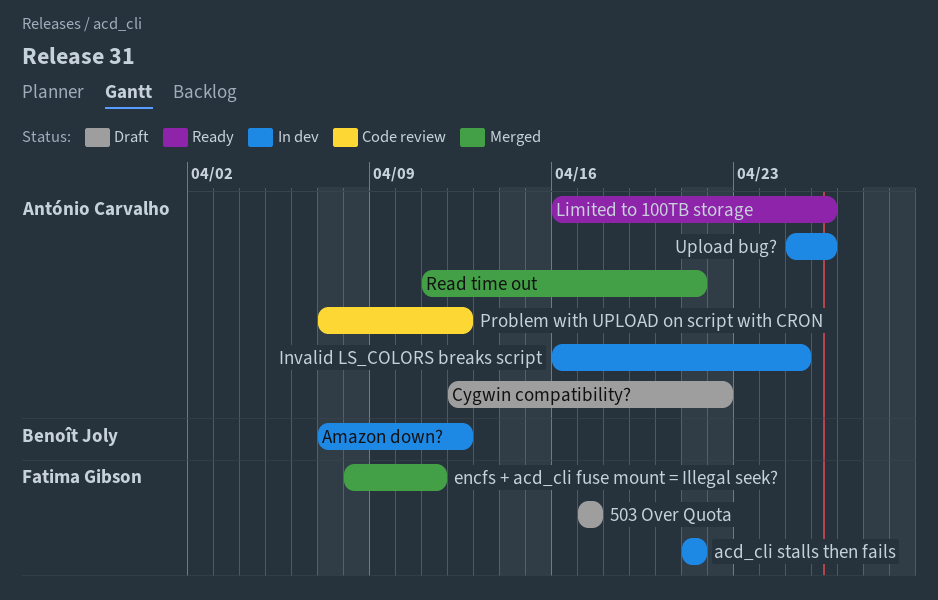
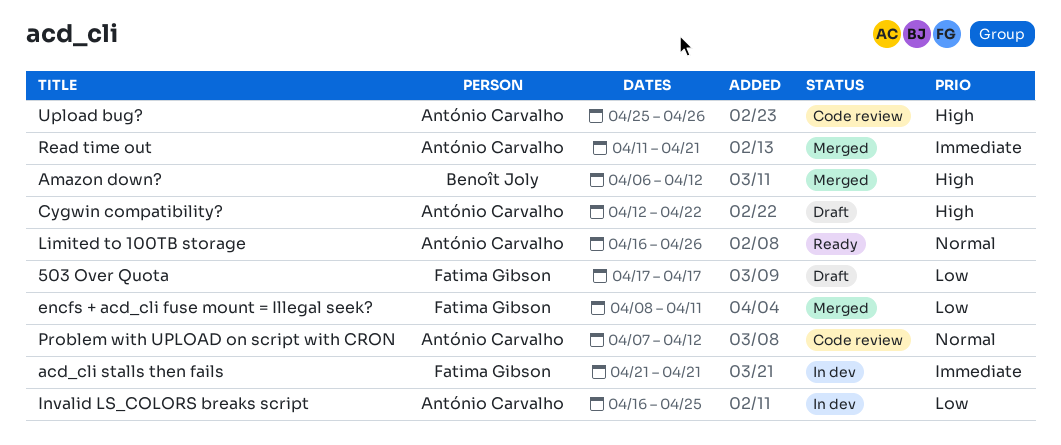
Amazon down?, status: In dev -> Merged
Amazon down?, start: Apr 7 -> Apr 6
Upload bug?, status: In dev -> Code review

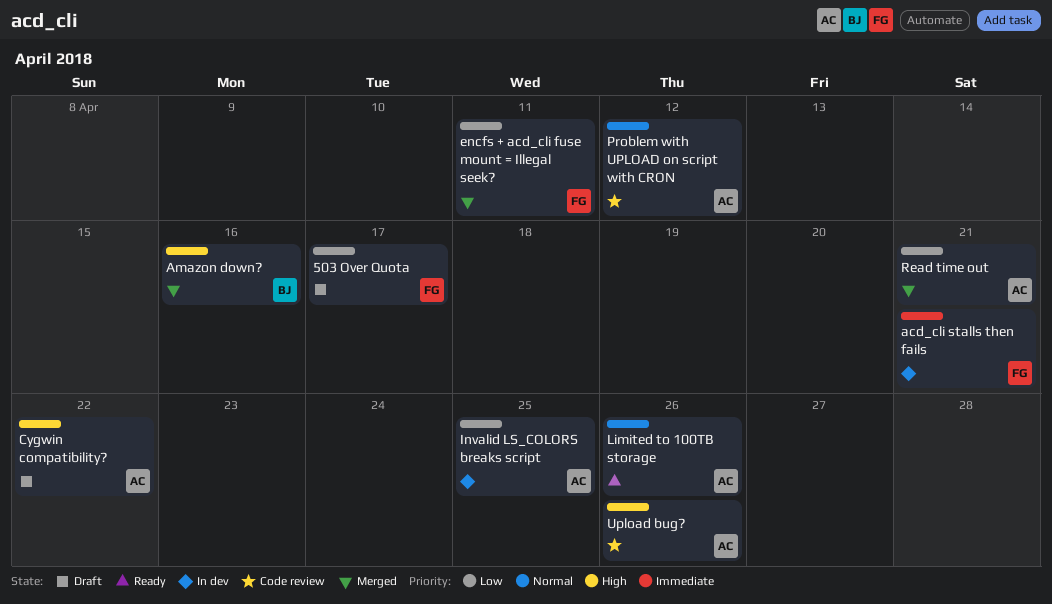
Amazon down?, due: Apr 12 -> Apr 16
Read time out, priority: Immediate -> Low

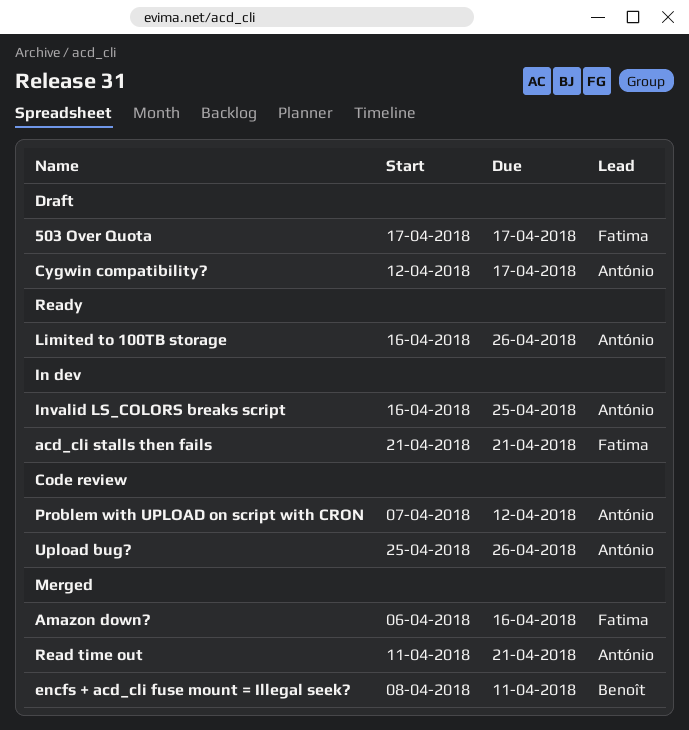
Amazon down?, owner: Benoît -> Fatima
Cygwin compatibility?, due: Apr 22 -> Apr 17
encfs + acd_cli fuse mount = Illegal seek?, owner: Fatima -> Benoît

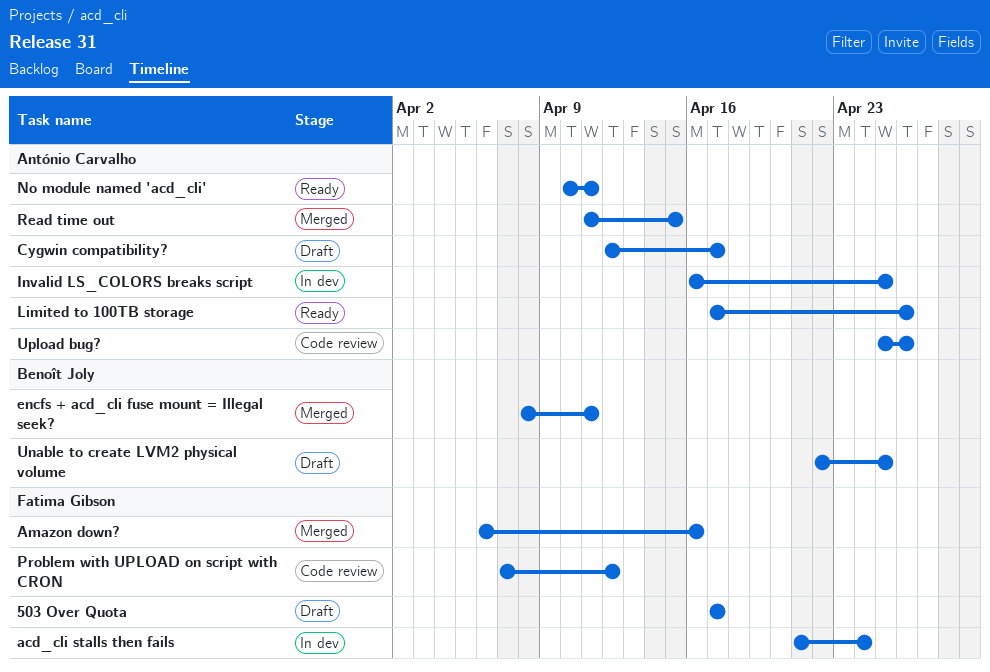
acd_cli stalls then fails, due: Apr 21 -> Apr 24
Limited to 100TB storage, start: Apr 16 -> Apr 17
No module named 'acd_cli': none -> present
Problem with UPLOAD on script with CRON, owner: António Carvalho -> Fatima Gibson
Read time out, due: Apr 21 -> Apr 15
Unable to create LVM2 physical volume: none -> present

